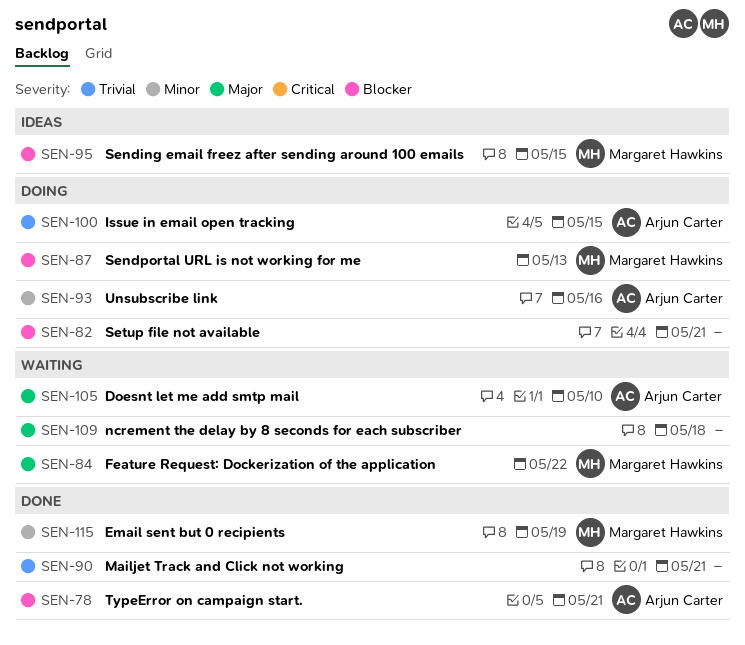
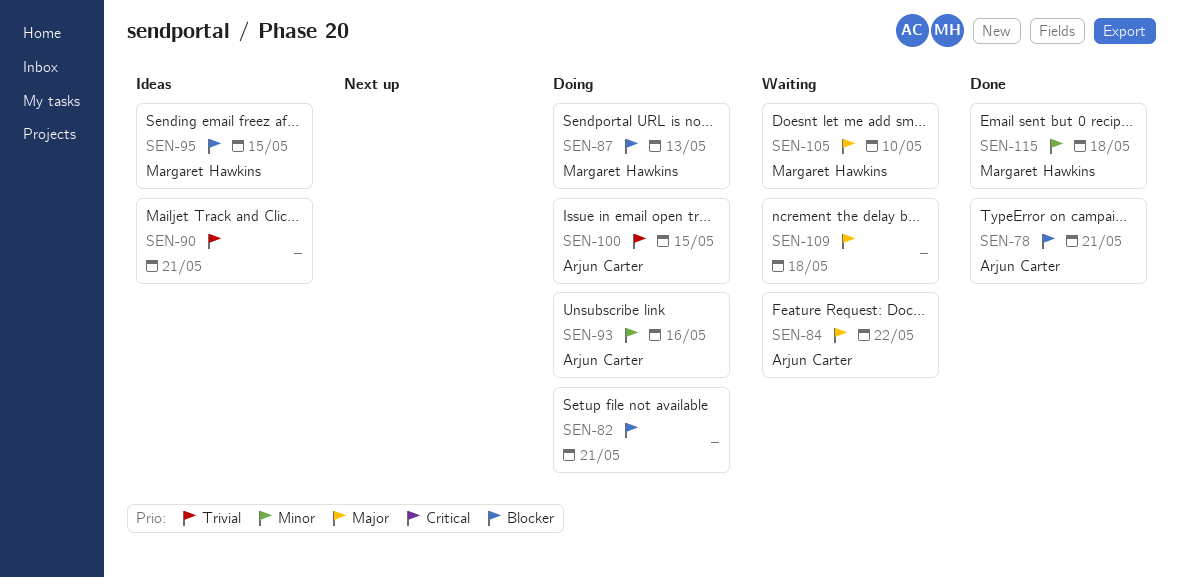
SEN-84, owner: Margaret Hawkins -> Arjun Carter
SEN-90, status: Done -> Ideas
SEN-105, owner: Arjun Carter -> Margaret Hawkins
SEN-115, due: May 19 -> May 18

